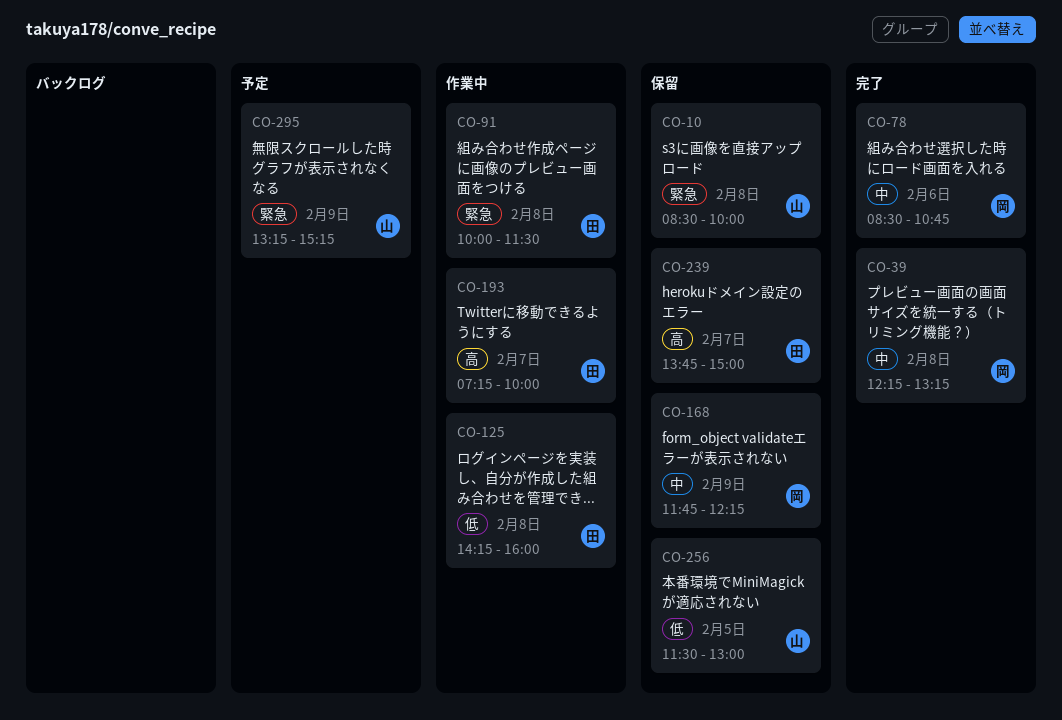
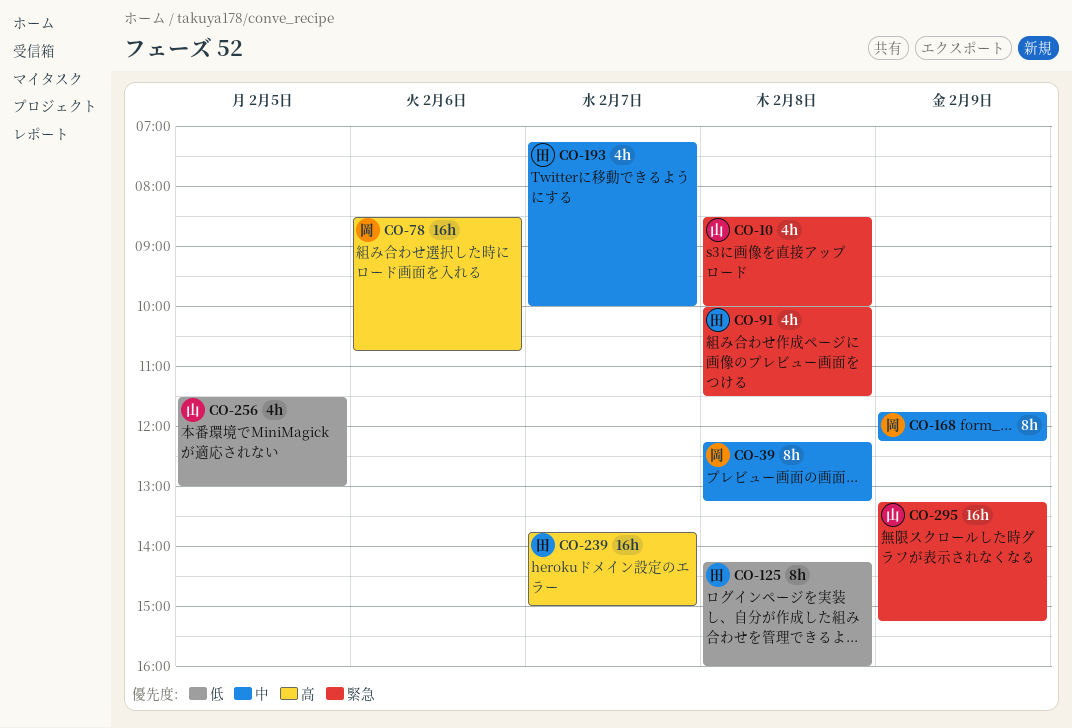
CO-78, priority: 中 -> 高
CO-193, priority: 高 -> 中

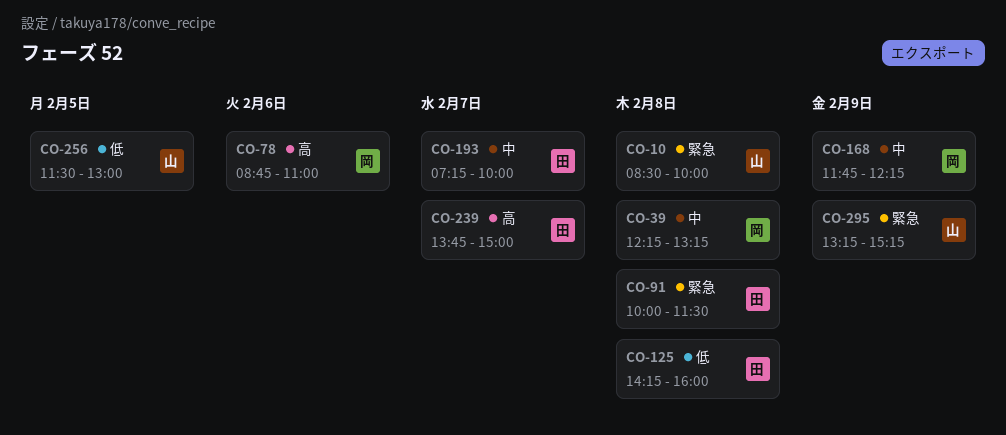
CO-78, begins: 08:30 -> 08:45
CO-78, ends: 10:45 -> 11:00

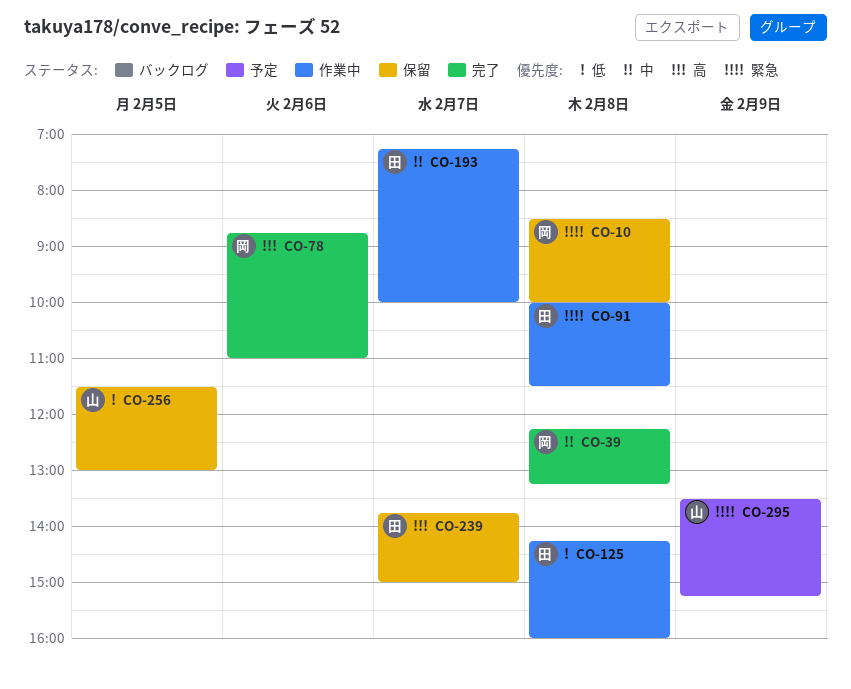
CO-10, owner: 山 -> 岡
CO-168: present -> none
CO-295, begins: 13:15 -> 13:30

